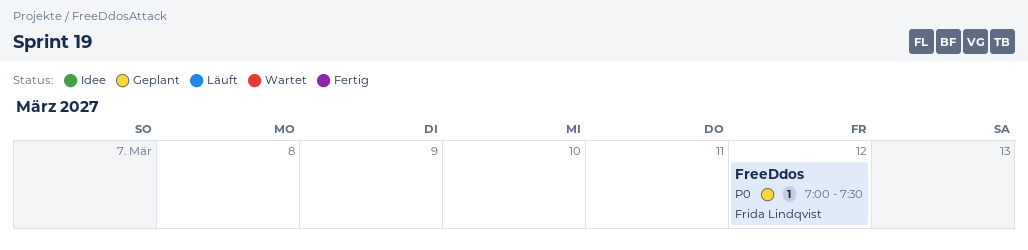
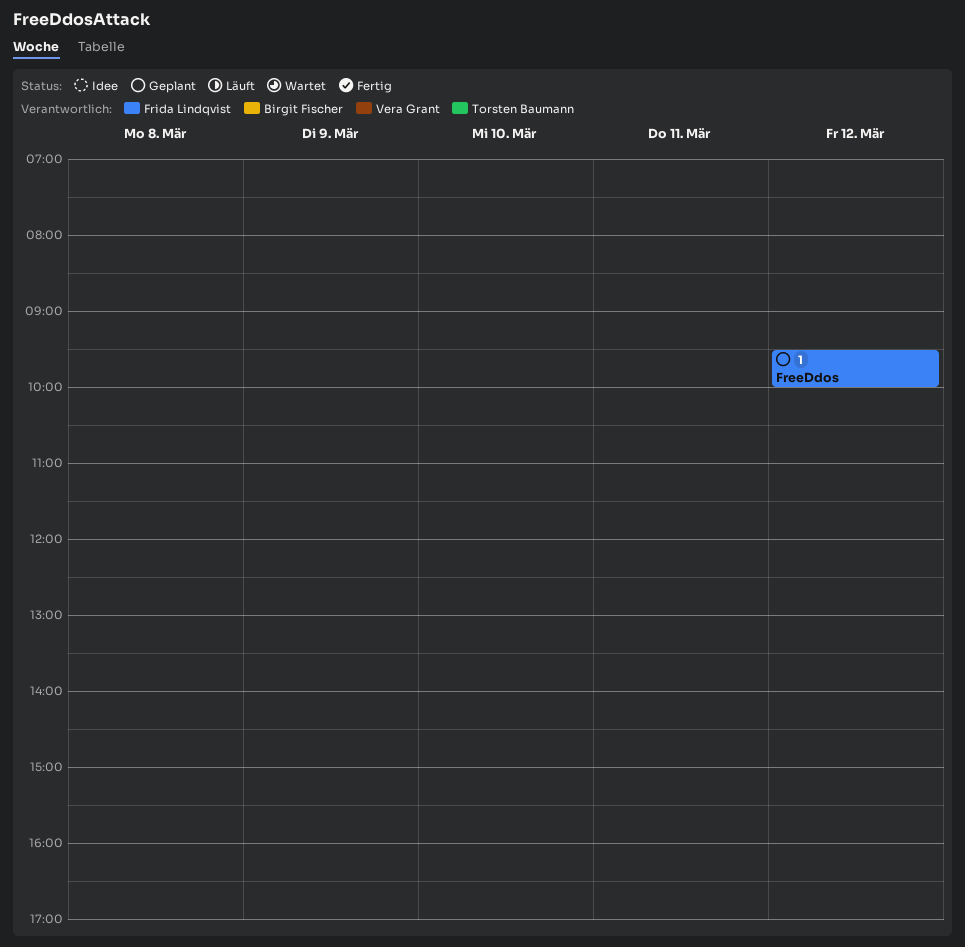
FreeDdos, begins: 07:00 -> 09:30
FreeDdos, ends: 07:30 -> 10:00

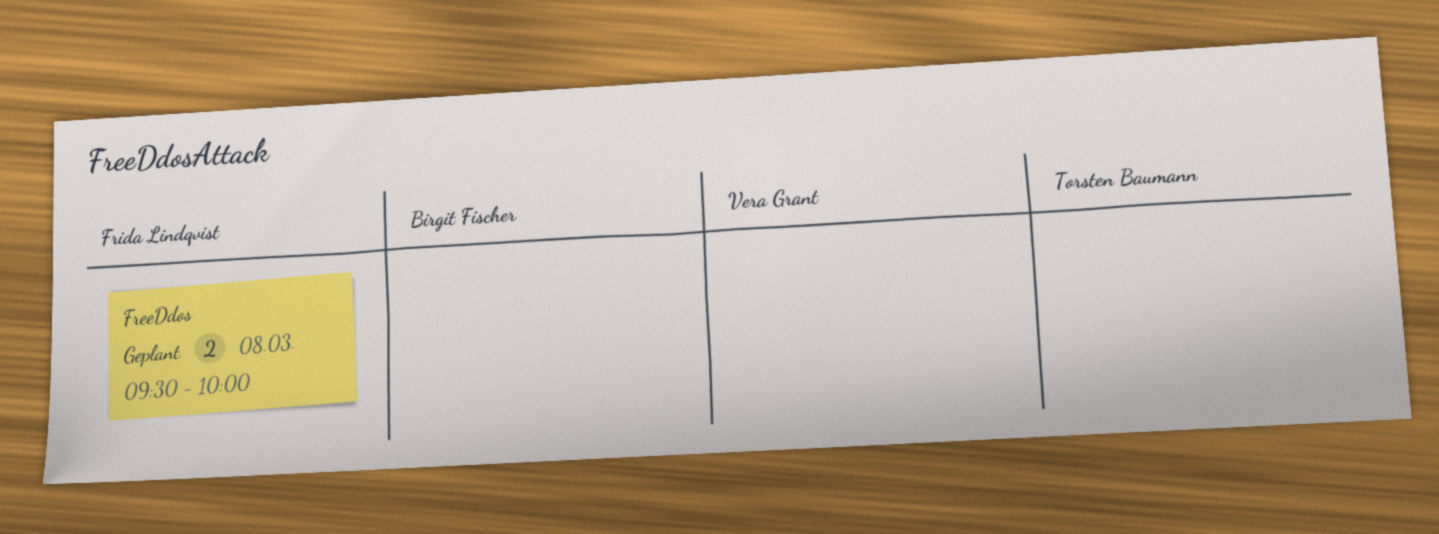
FreeDdos, estimate: 1 -> 2
FreeDdos, day: Mar 12 -> Mar 8

